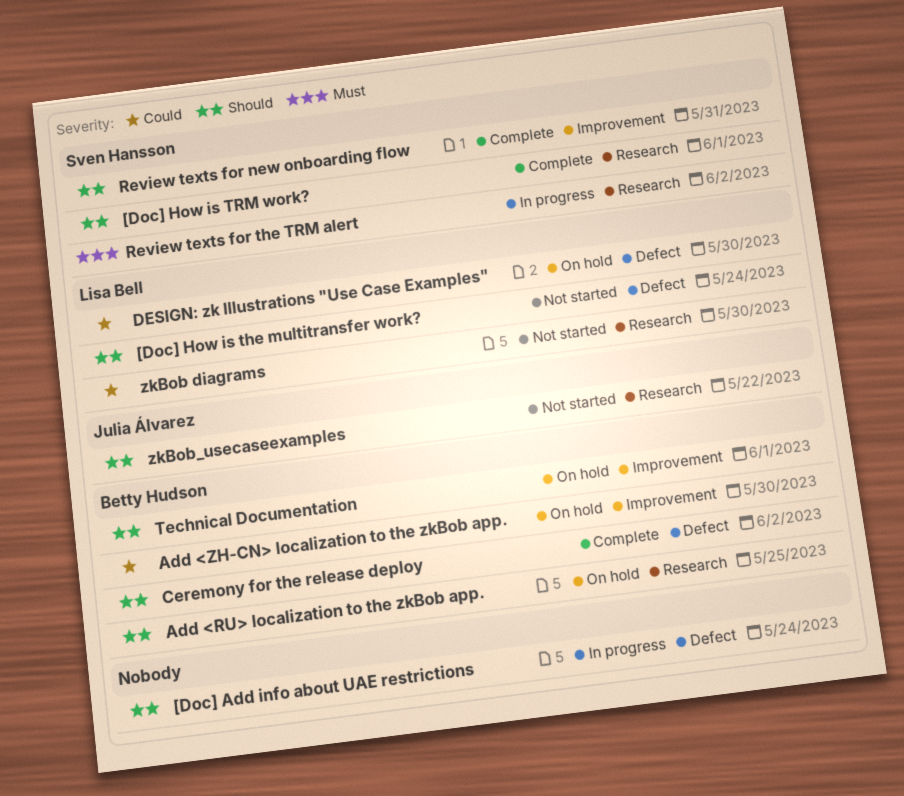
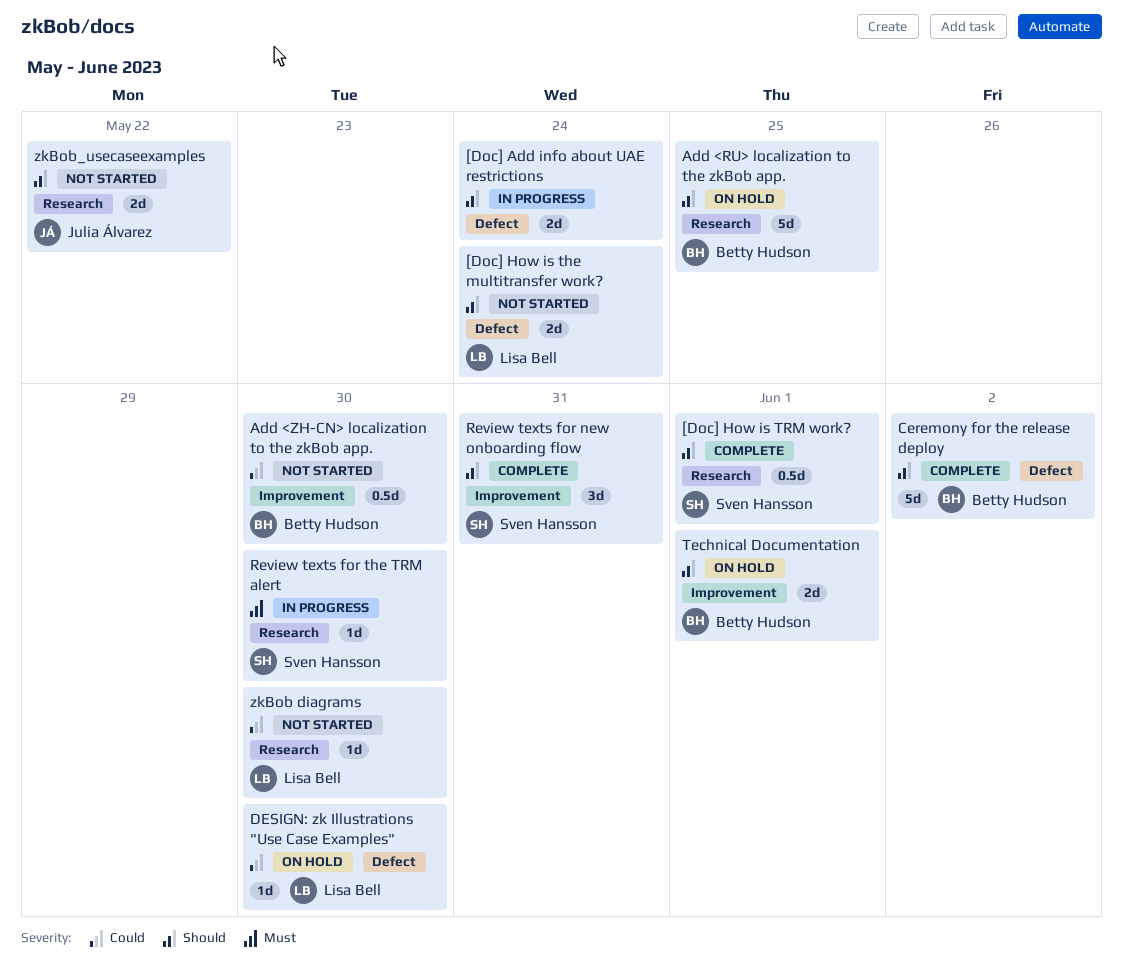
Add <ZH-CN> localization to the zkBob app., status: On hold -> Not started
Review texts for the TRM alert, due: Jun 2 -> May 30

